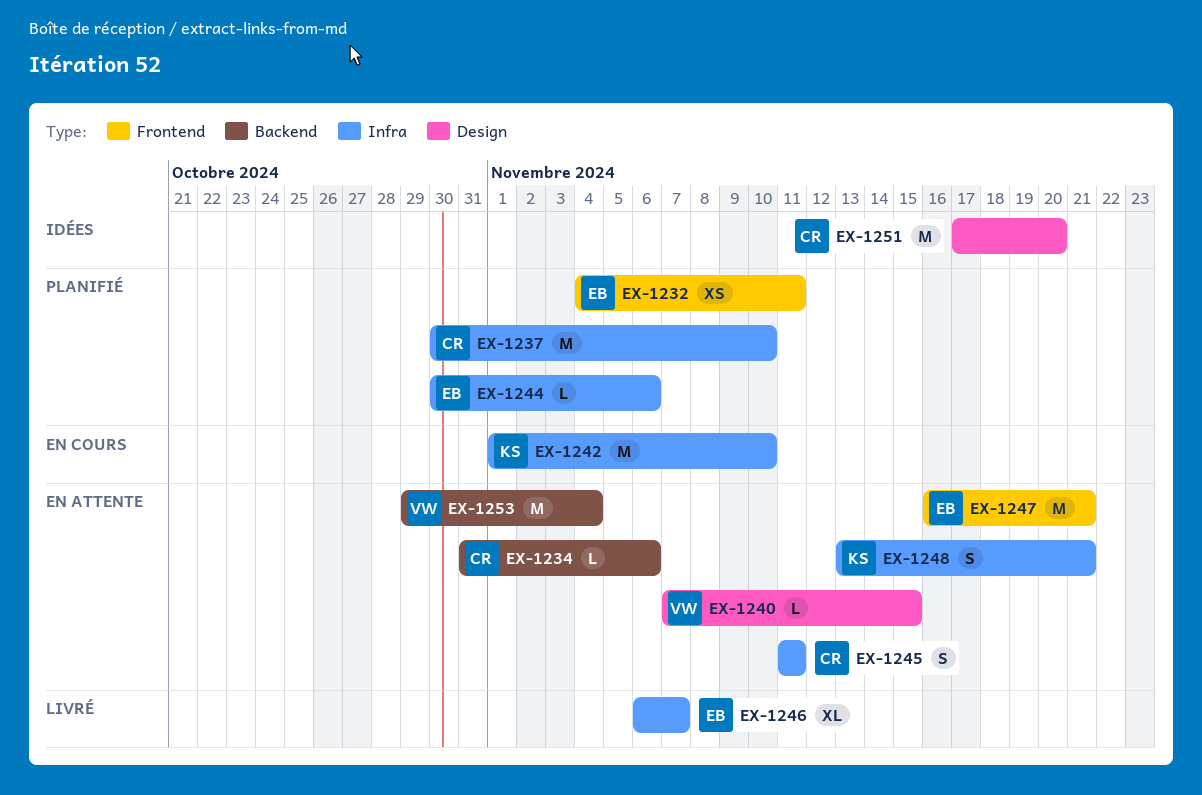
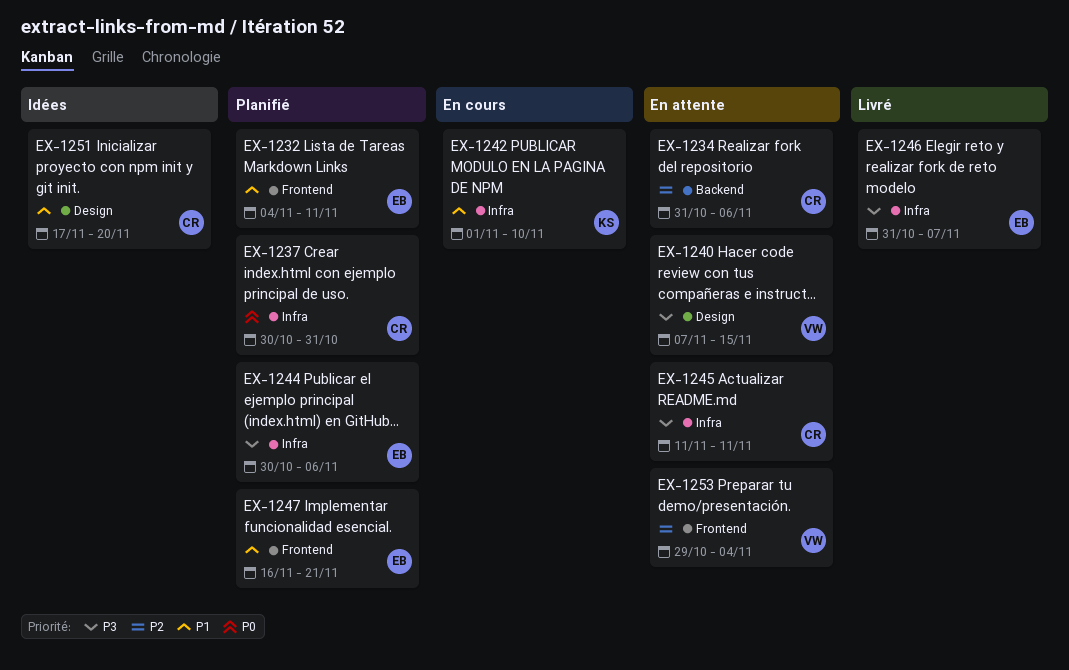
EX-1237, due: Nov 10 -> Oct 31
EX-1246, start: Nov 6 -> Oct 31
EX-1247, status: En attente -> Planifié
EX-1248: present -> none
EX-1253, label: Backend -> Frontend

